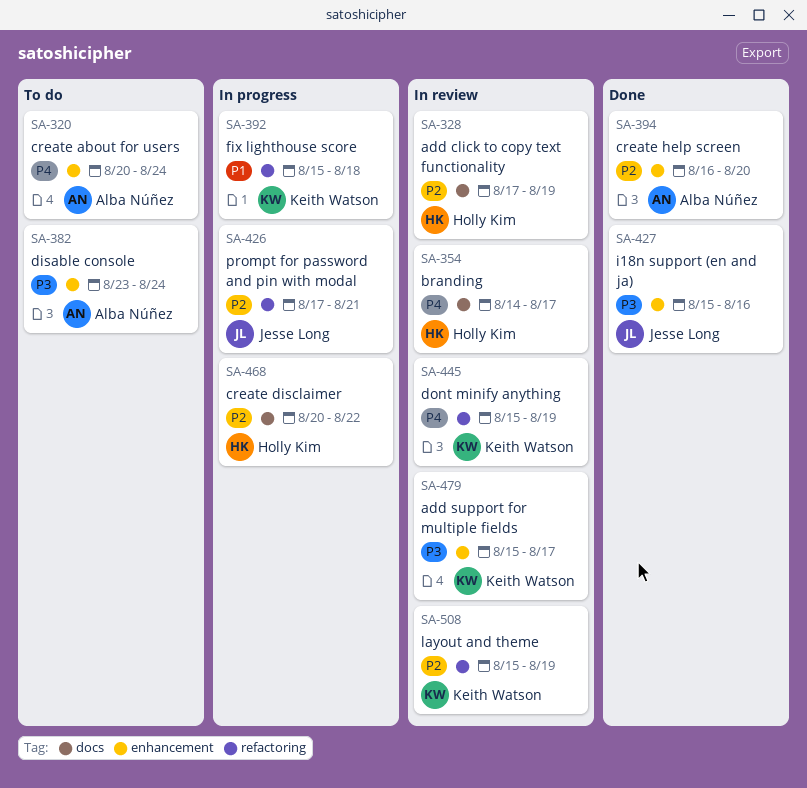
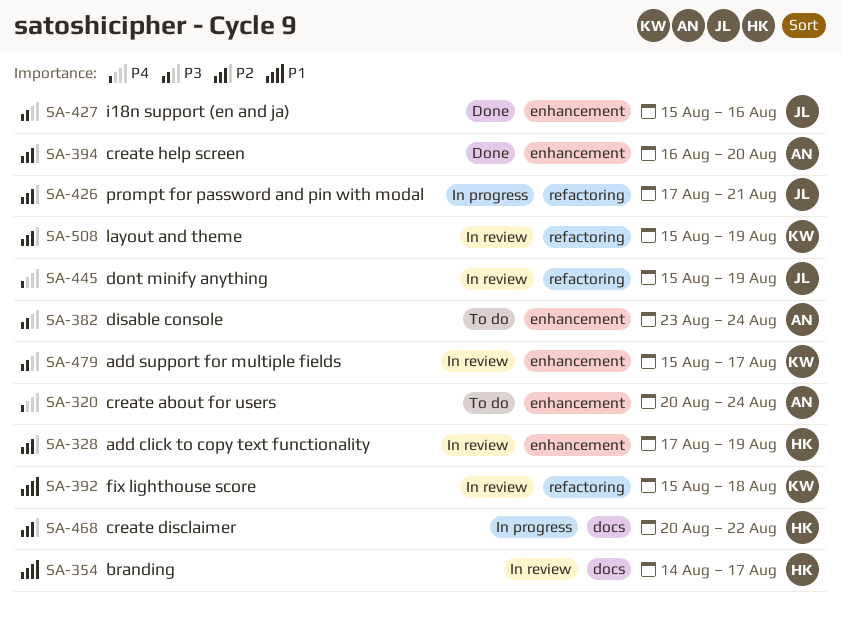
SA-328, label: docs -> enhancement
SA-354, priority: P4 -> P1
SA-392, status: In progress -> In review
SA-445, owner: Keith Watson -> Jesse Long

